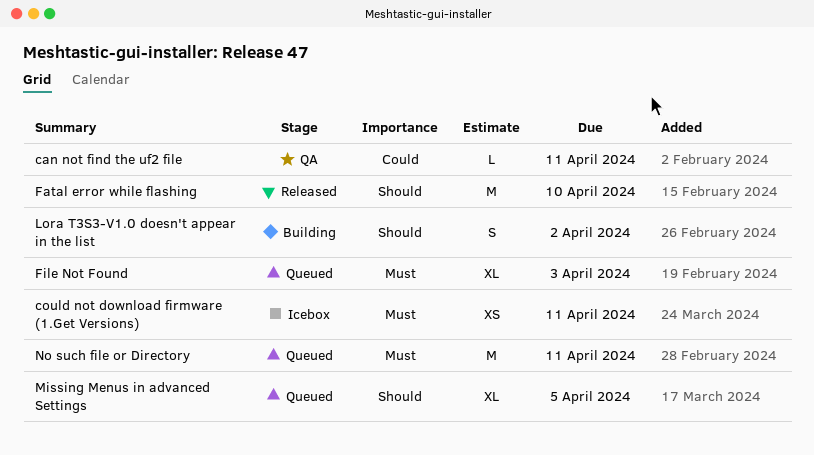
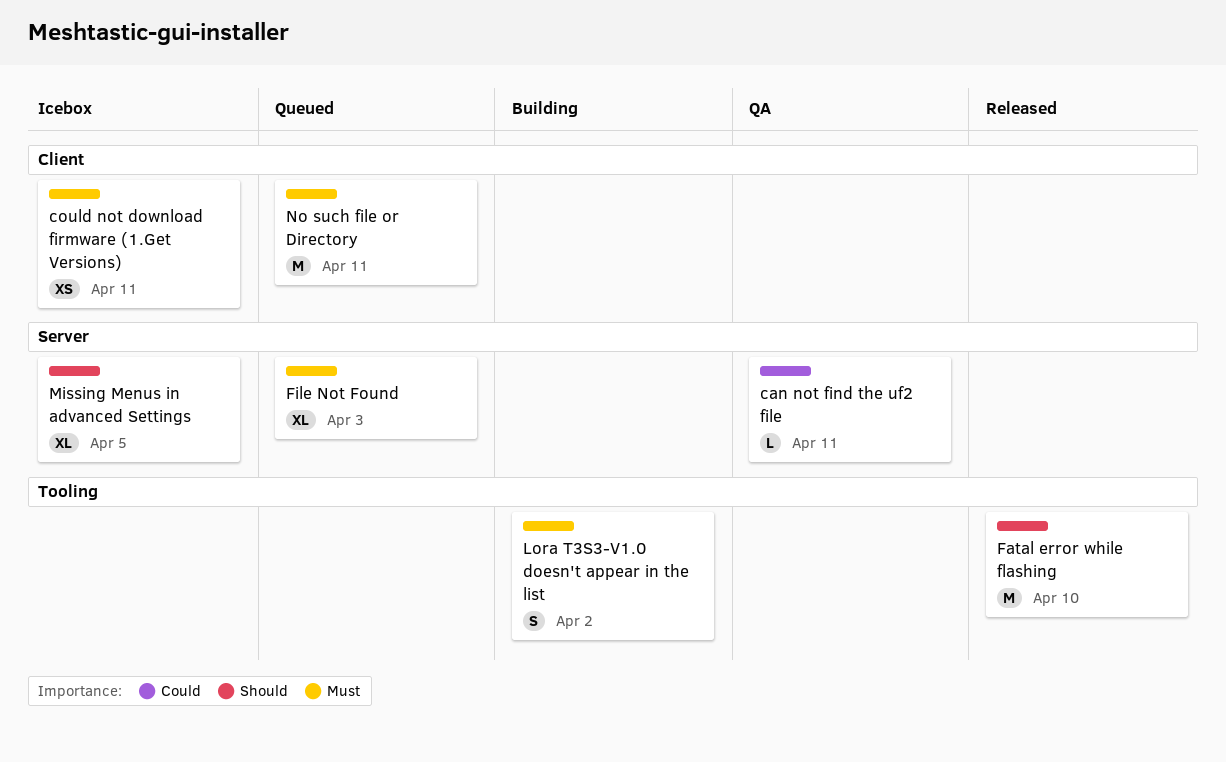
Lora T3S3-V1.0 doesn't appear in the list, priority: Should -> Must
Missing Menus in advanced Settings, status: Queued -> Icebox

